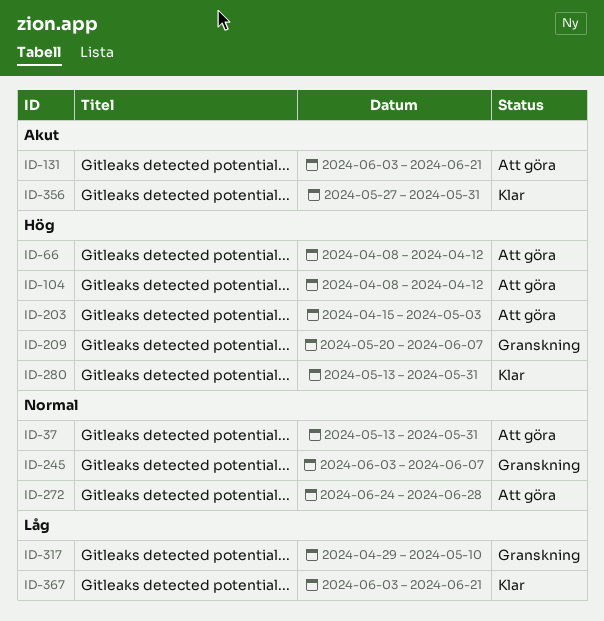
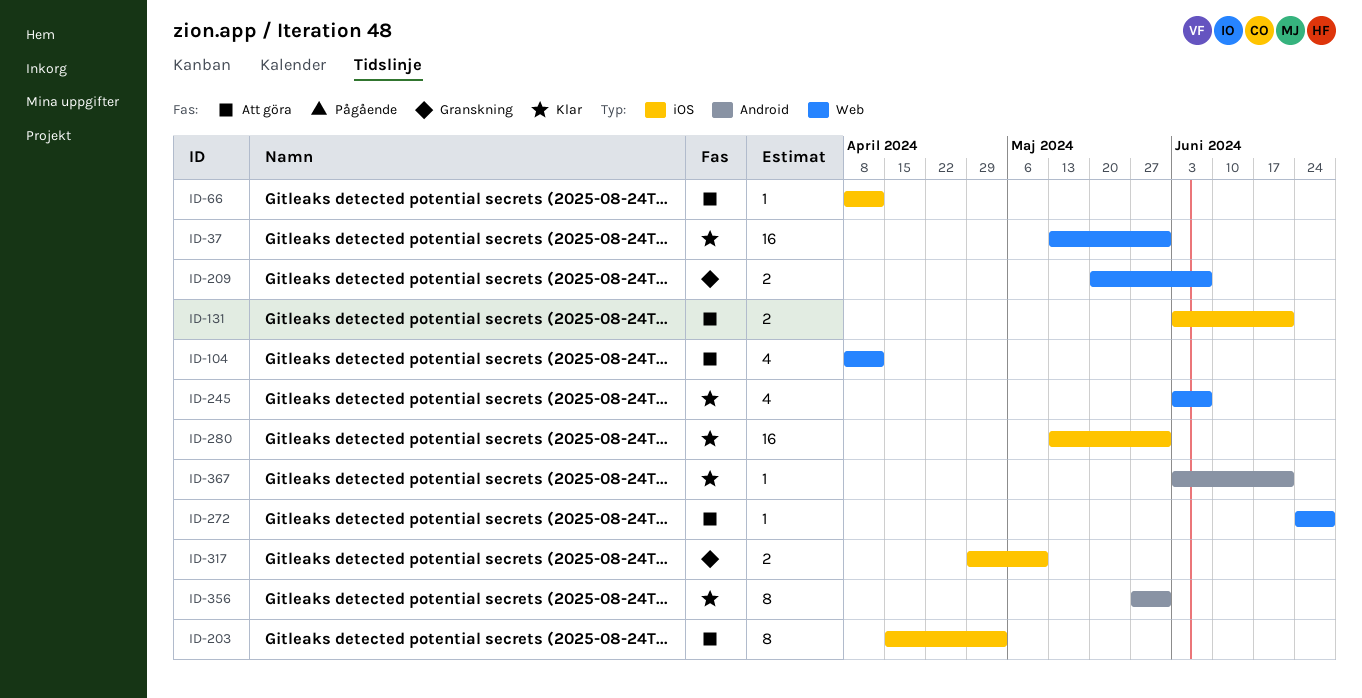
ID-37, status: Att göra -> Klar
ID-245, status: Granskning -> Klar

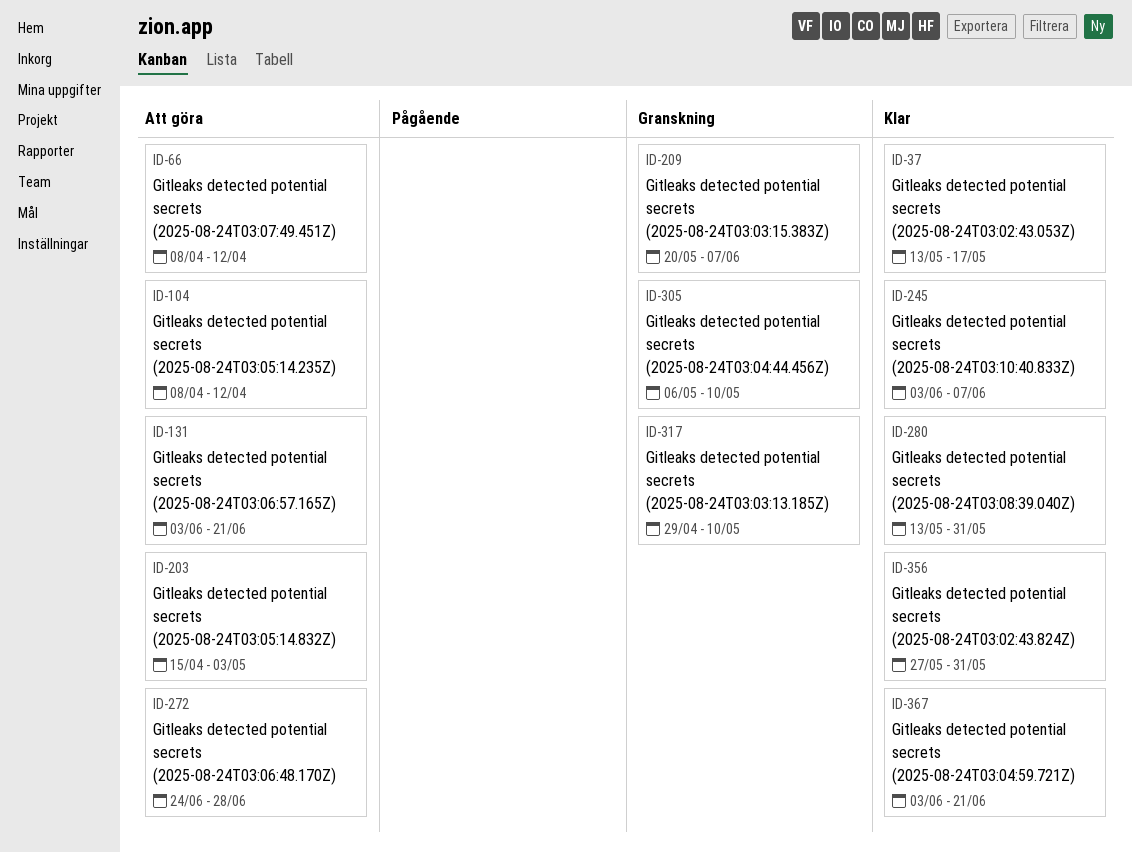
ID-37, due: May 31 -> May 17
ID-305: none -> present

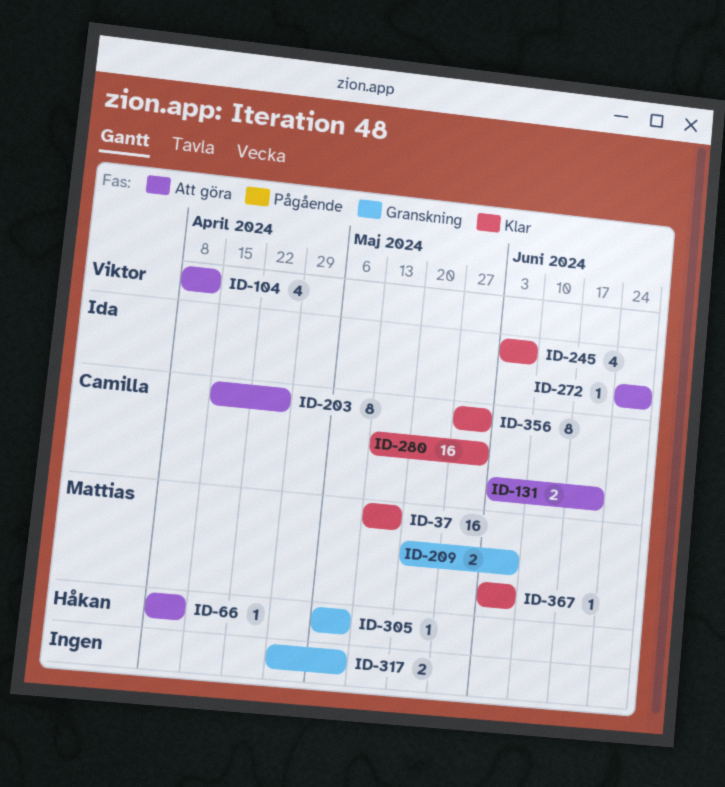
ID-203, due: May 3 -> Apr 26
ID-367, due: Jun 21 -> Jun 7

